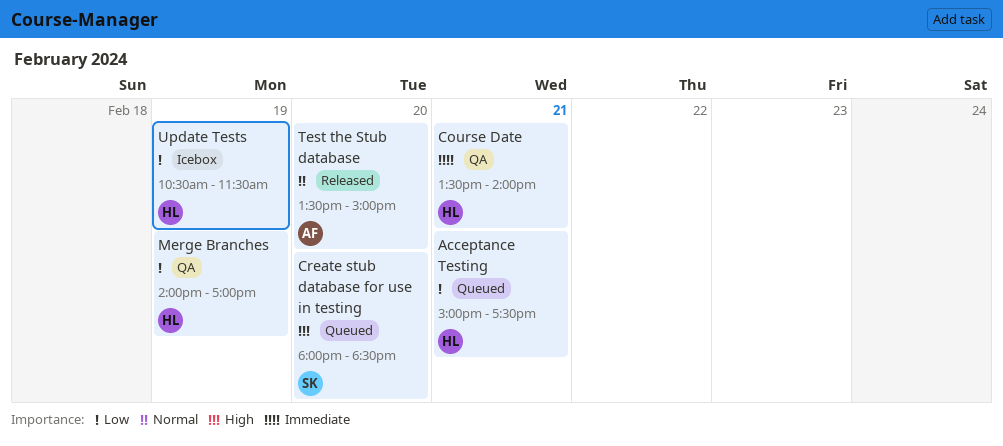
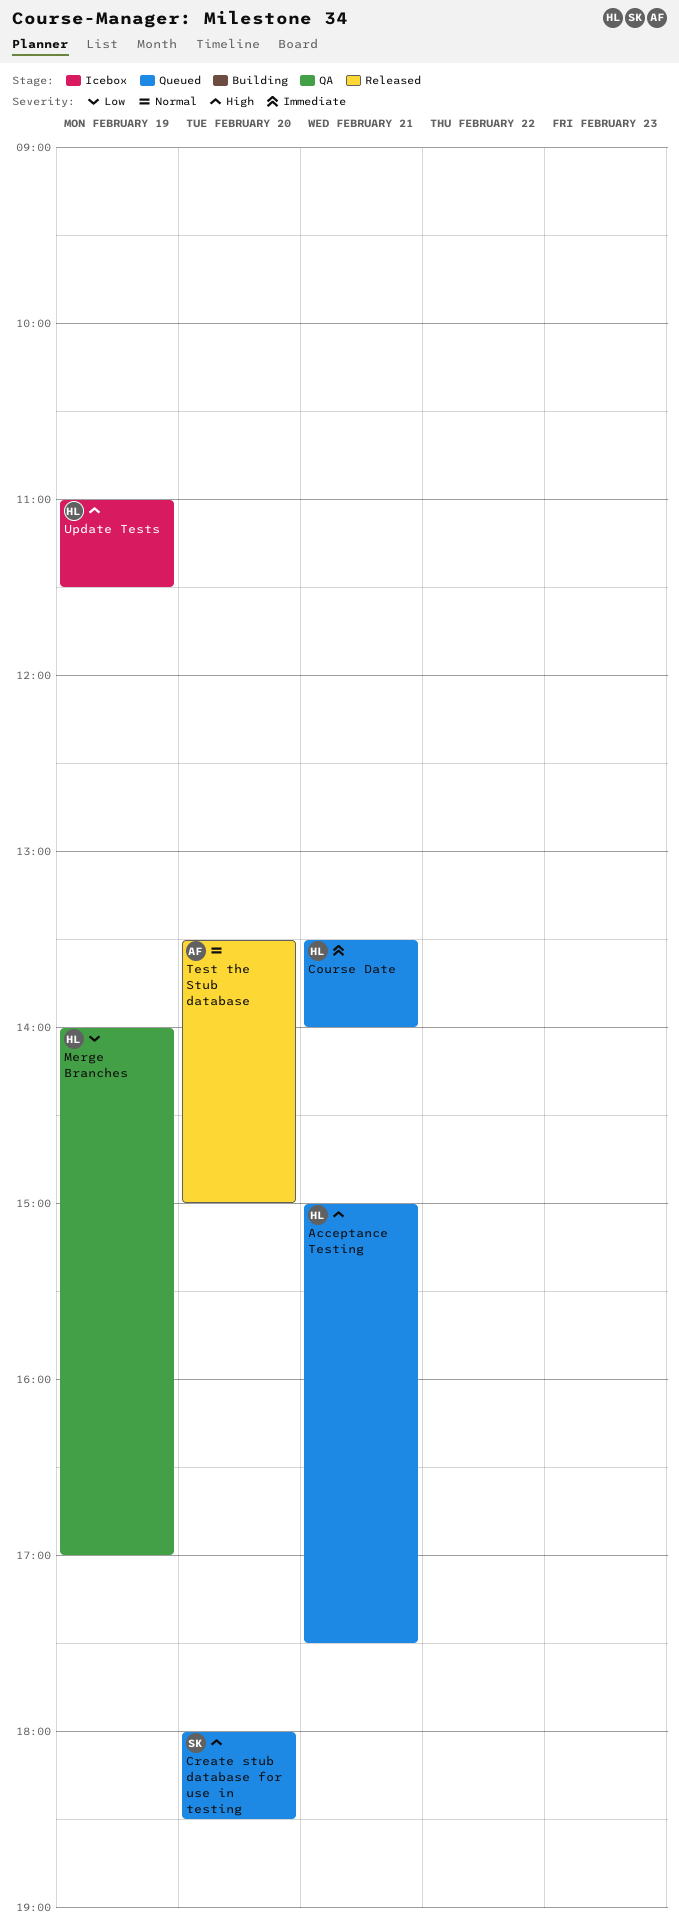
Acceptance Testing, priority: Low -> High
Course Date, status: QA -> Queued
Update Tests, priority: Low -> High
Update Tests, begins: 10:30 -> 11:00

